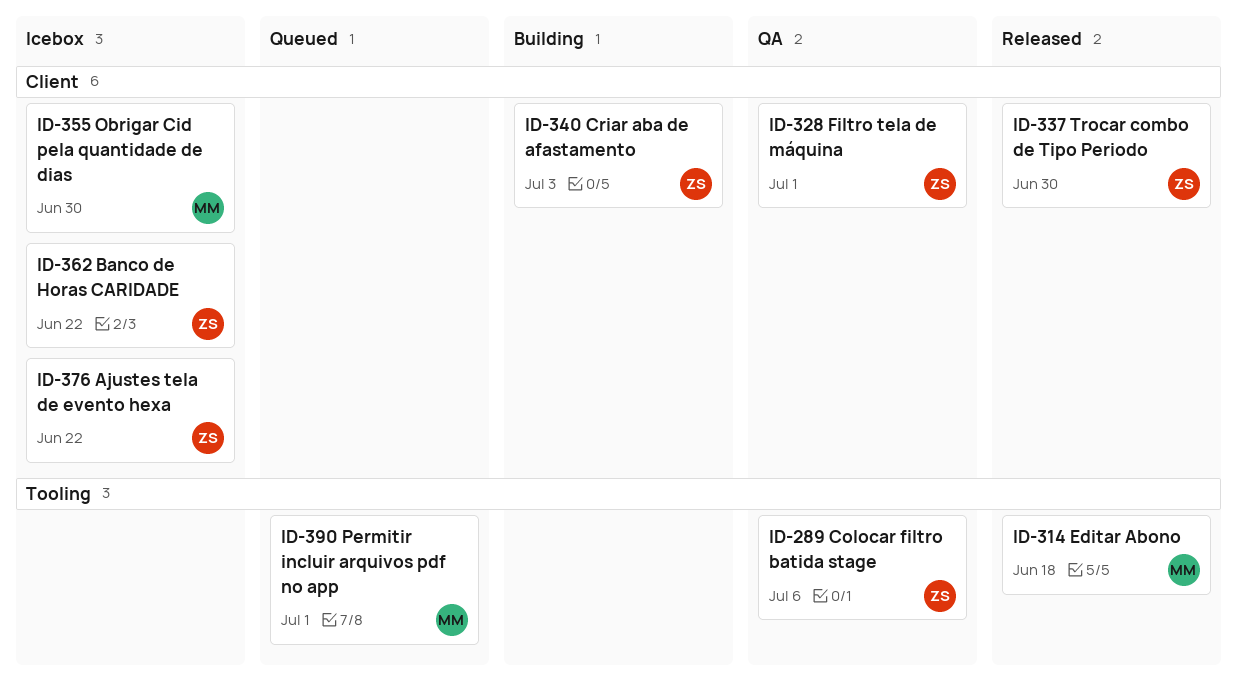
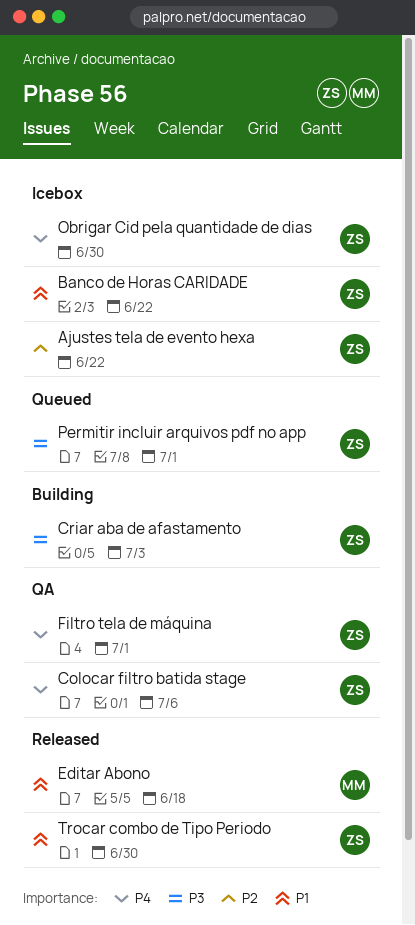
Obrigar Cid pela quantidade de dias, owner: MM -> ZS
Permitir incluir arquivos pdf no app, owner: MM -> ZS

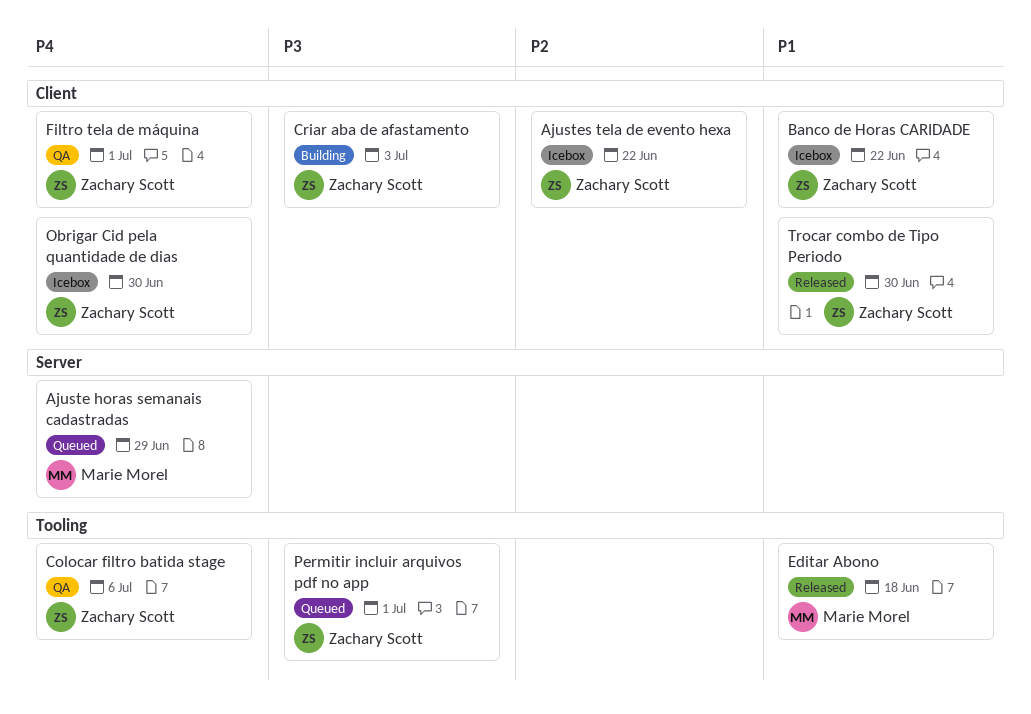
Ajuste horas semanais cadastradas: none -> present

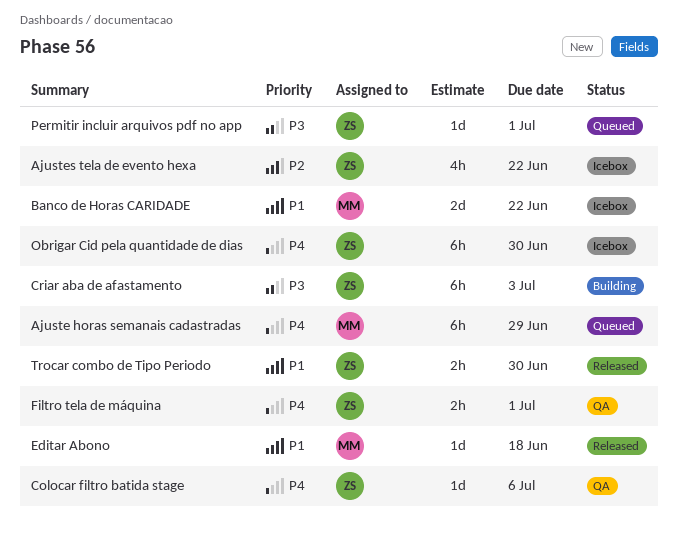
Banco de Horas CARIDADE, owner: Zachary Scott -> Marie Morel

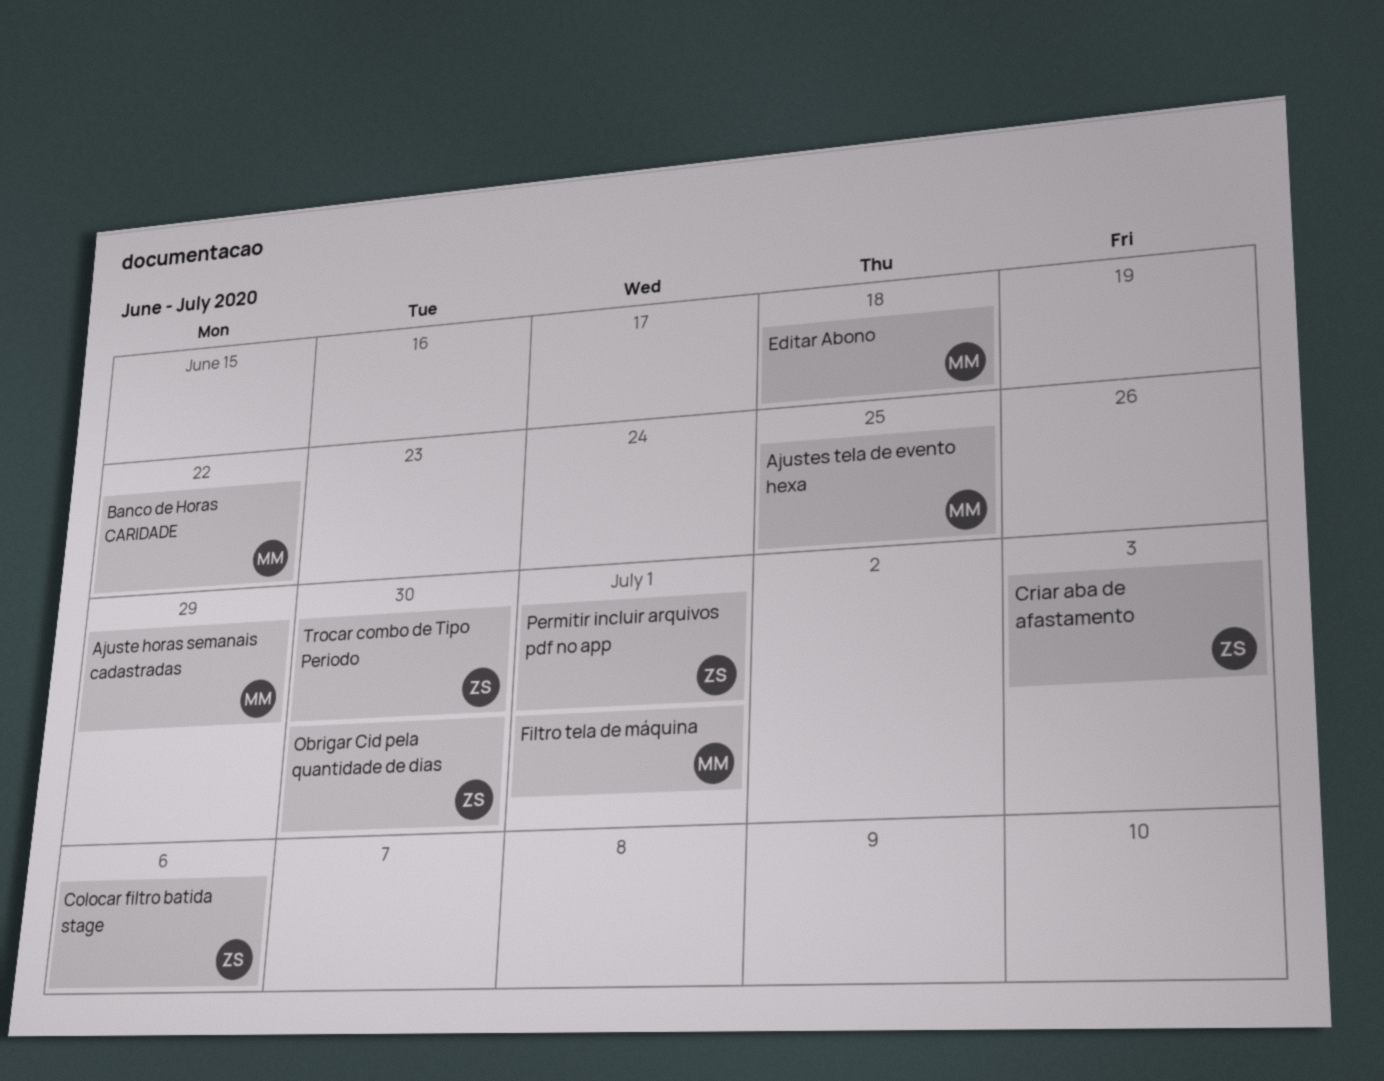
Ajustes tela de evento hexa, owner: ZS -> MM
Ajustes tela de evento hexa, due: Jun 22 -> Jun 25
Filtro tela de máquina, owner: ZS -> MM

